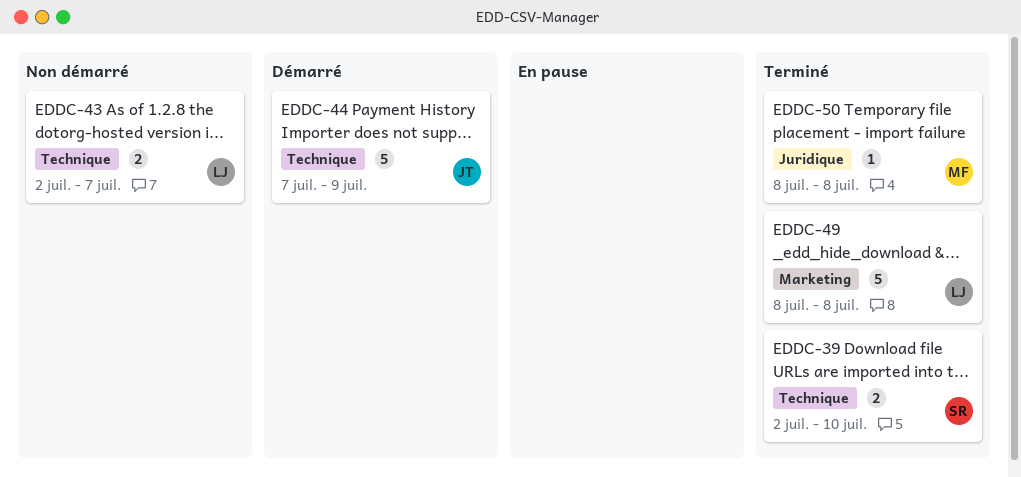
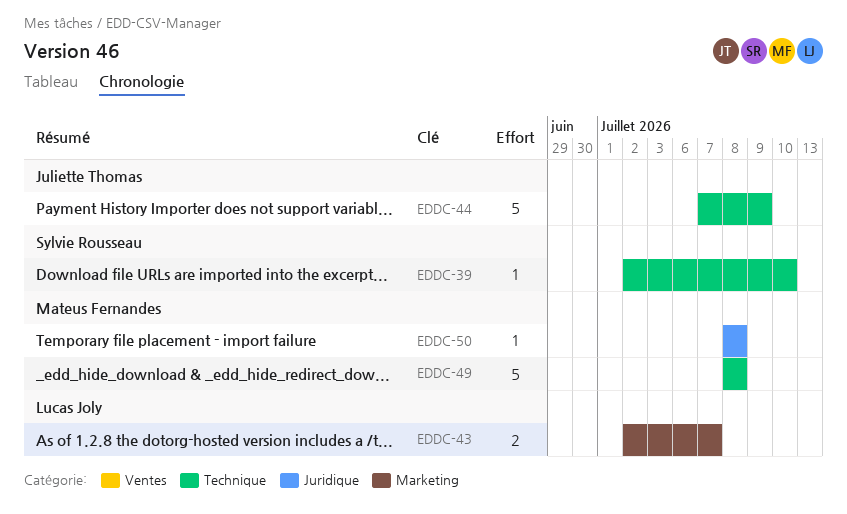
EDDC-39, estimate: 2 -> 1
EDDC-43, label: Technique -> Marketing
EDDC-49, owner: Lucas Joly -> Mateus Fernandes
EDDC-49, label: Marketing -> Technique

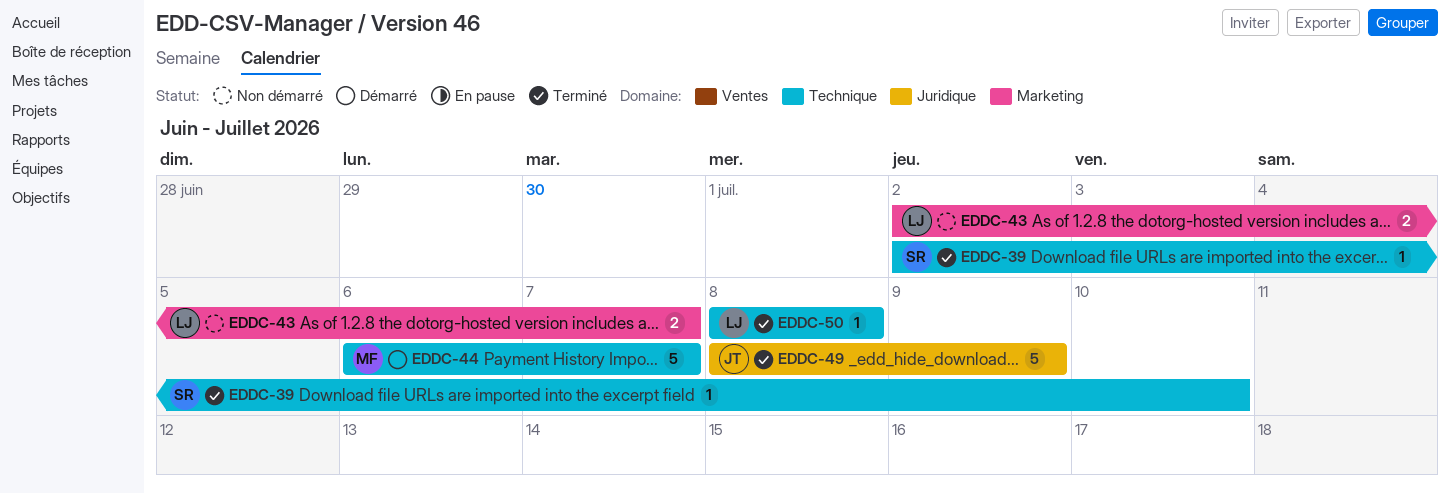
EDDC-44, owner: Juliette Thomas -> Mateus Fernandes
EDDC-44, start: Jul 7 -> Jul 6
EDDC-44, due: Jul 9 -> Jul 7
EDDC-49, owner: Mateus Fernandes -> Juliette Thomas
EDDC-49, label: Technique -> Juridique
EDDC-49, due: Jul 8 -> Jul 9
EDDC-50, owner: Mateus Fernandes -> Lucas Joly
EDDC-50, label: Juridique -> Technique

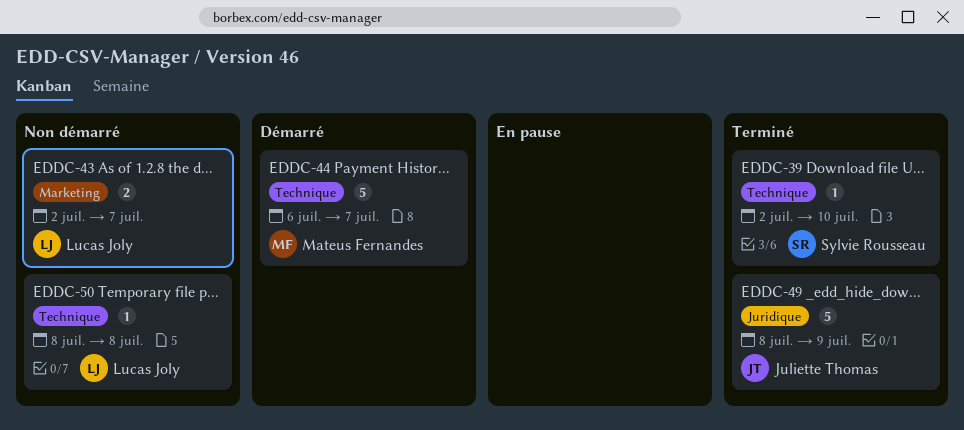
EDDC-50, status: Terminé -> Non démarré

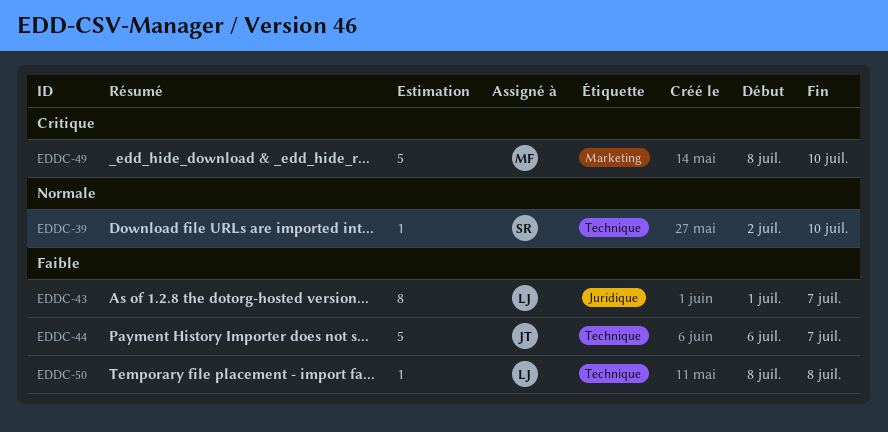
EDDC-43, label: Marketing -> Juridique
EDDC-43, estimate: 2 -> 8
EDDC-43, start: Jul 2 -> Jul 1
EDDC-44, owner: Mateus Fernandes -> Juliette Thomas
EDDC-49, owner: Juliette Thomas -> Mateus Fernandes
EDDC-49, label: Juridique -> Marketing
EDDC-49, due: Jul 9 -> Jul 10

